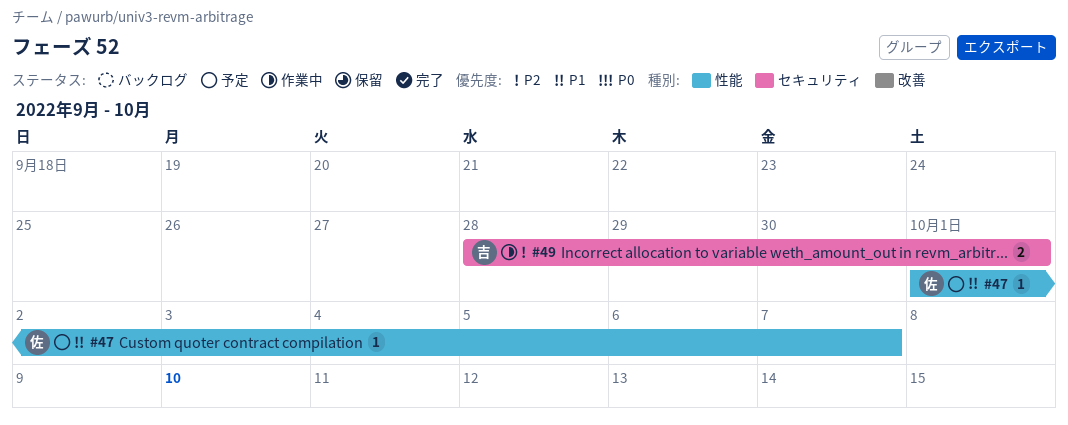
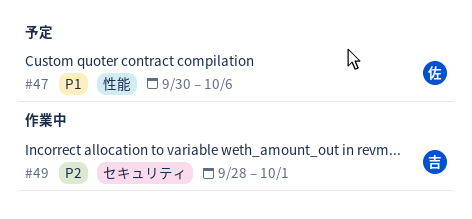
#47, start: Oct 1 -> Sep 30
#47, due: Oct 7 -> Oct 6

